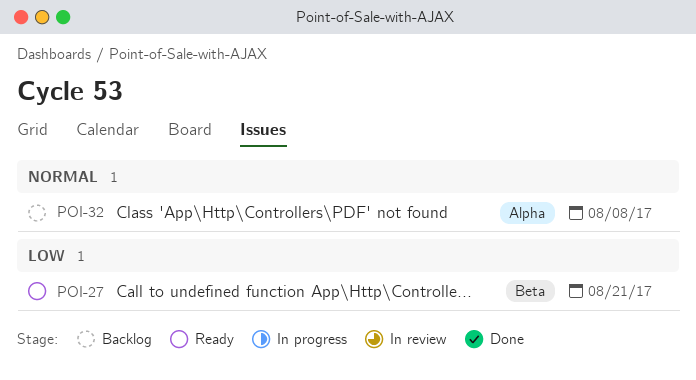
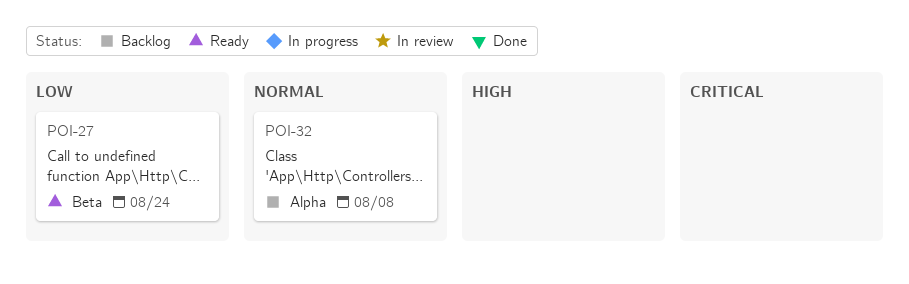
POI-27, due: Aug 21 -> Aug 24

